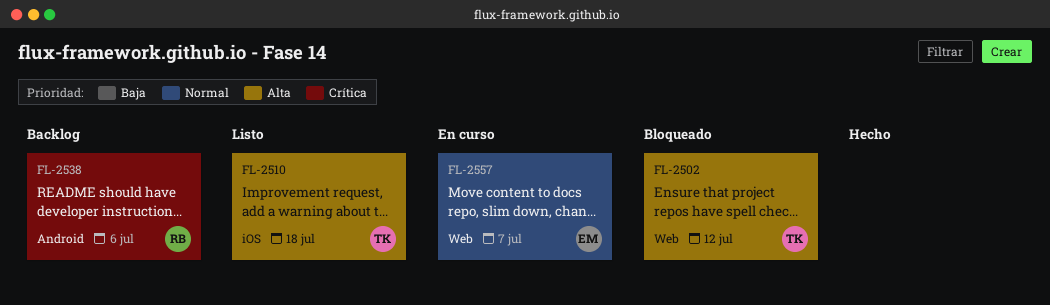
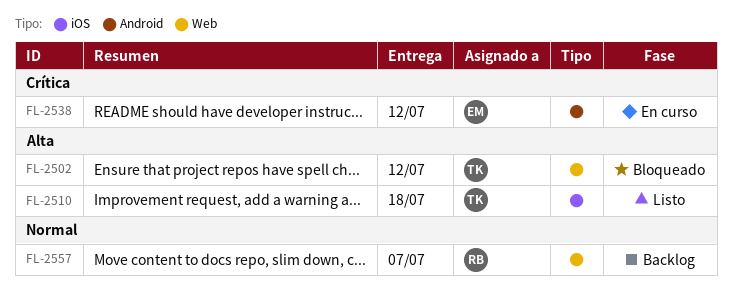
FL-2538, status: Backlog -> En curso
FL-2538, owner: RB -> EM
FL-2538, due: Jul 6 -> Jul 12
FL-2557, status: En curso -> Backlog
FL-2557, owner: EM -> RB

